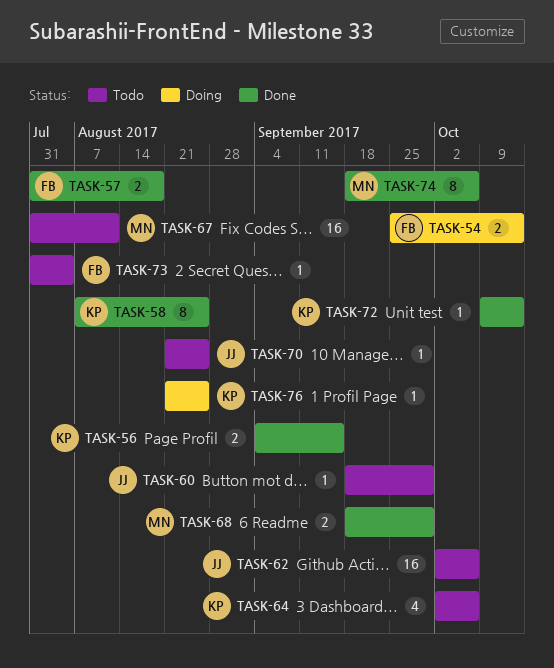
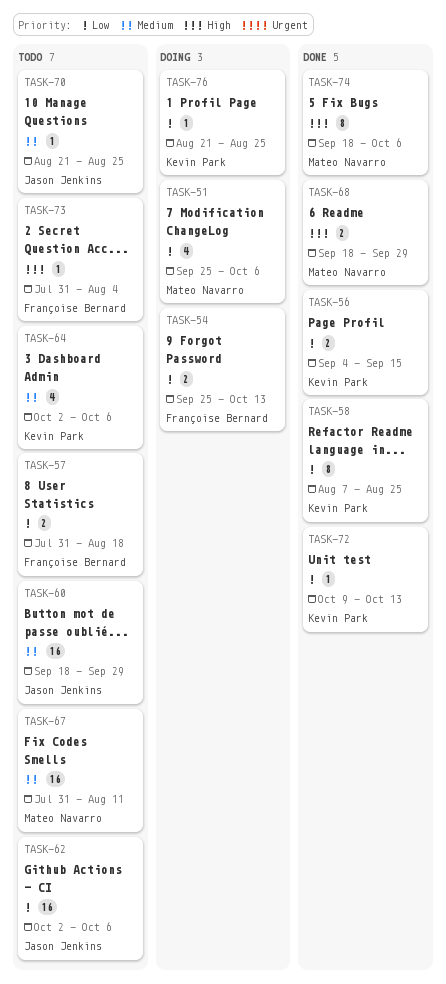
TASK-51: none -> present
TASK-57, status: Done -> Todo
TASK-60, estimate: 1 -> 16

